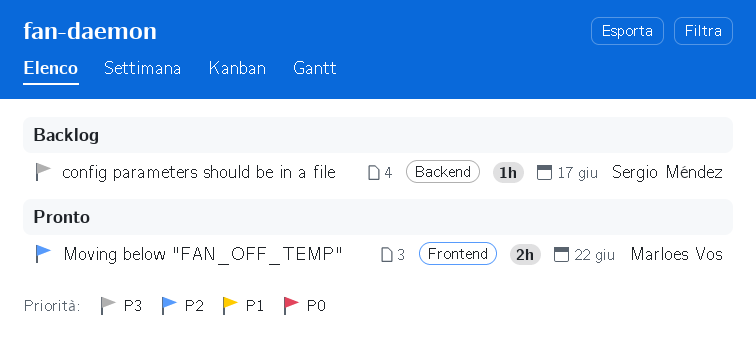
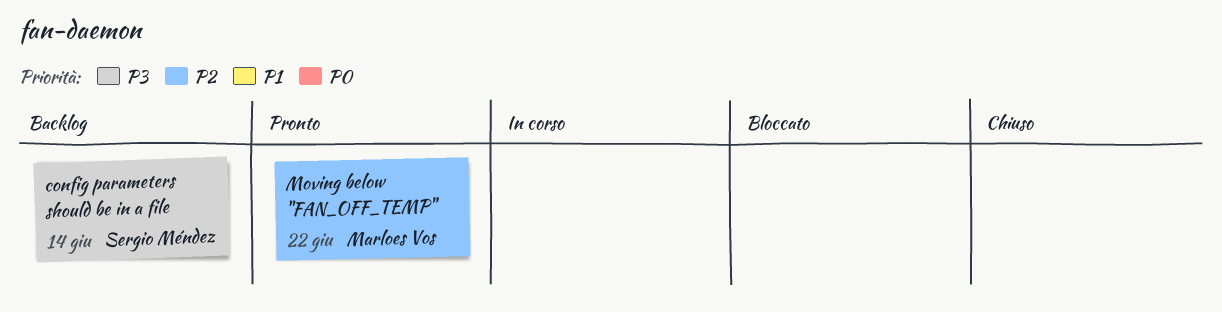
config parameters should be in a file, due: Jun 17 -> Jun 14

